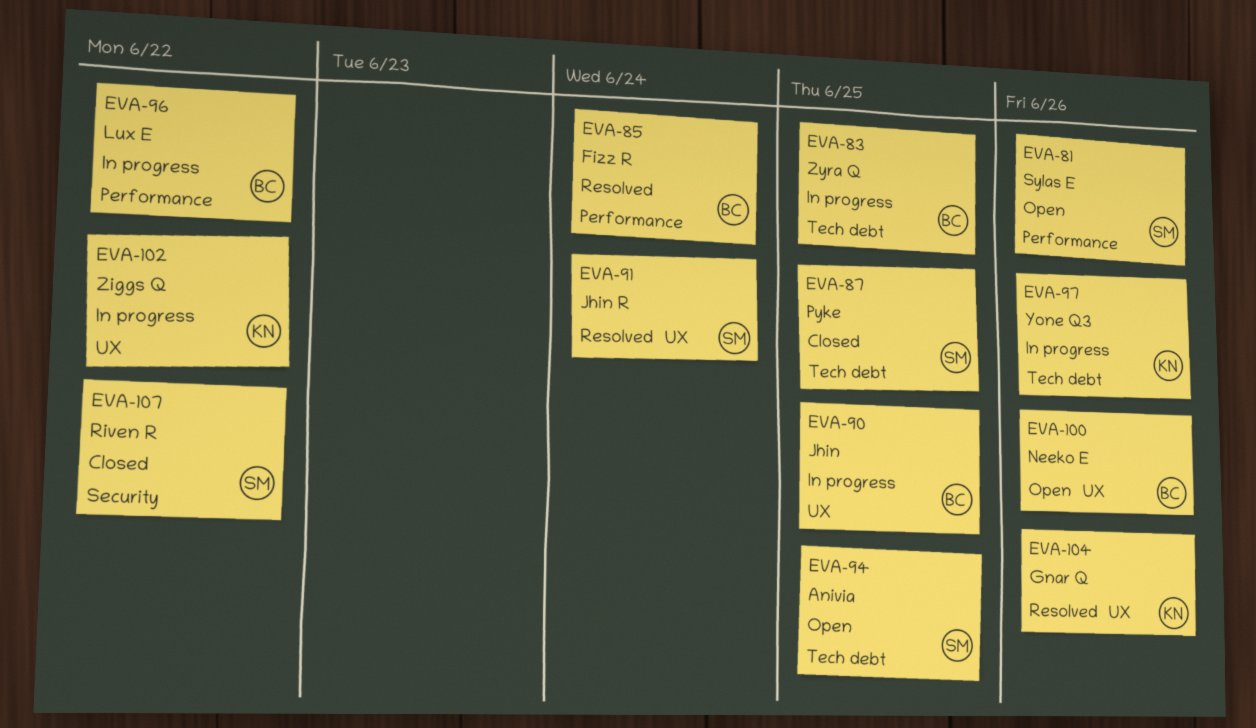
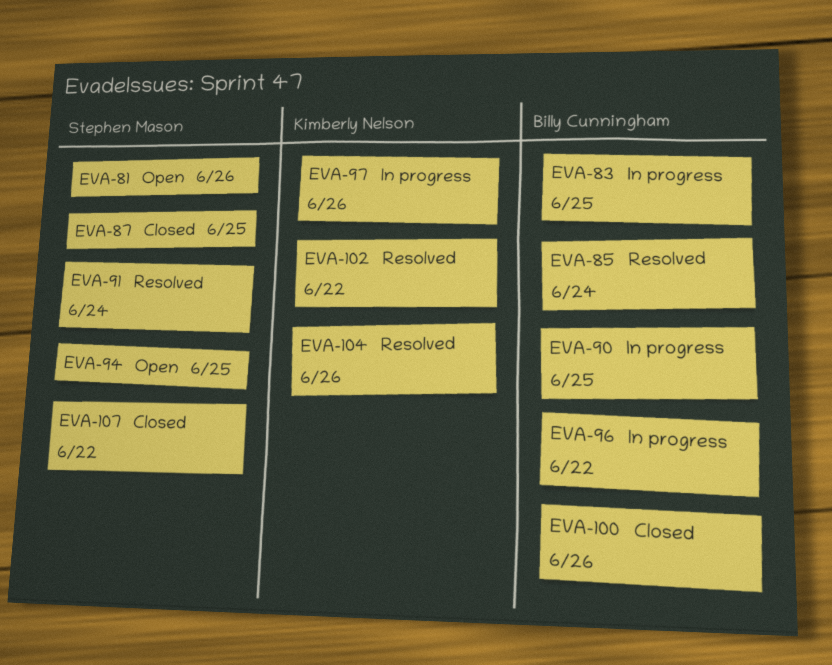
EVA-100, status: Open -> Closed
EVA-102, status: In progress -> Resolved

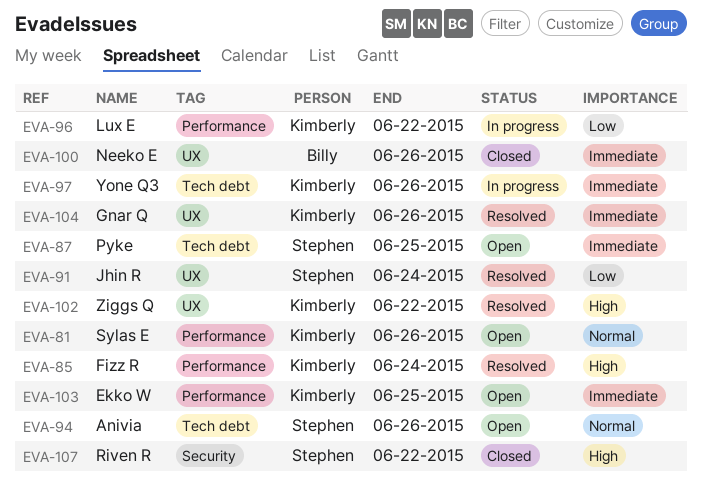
EVA-81, owner: Stephen Mason -> Kimberly Nelson
EVA-83: present -> none
EVA-85, owner: Billy Cunningham -> Kimberly Nelson
EVA-87, status: Closed -> Open
EVA-90: present -> none
EVA-94, due: Jun 25 -> Jun 26
EVA-96, owner: Billy Cunningham -> Kimberly Nelson
EVA-103: none -> present

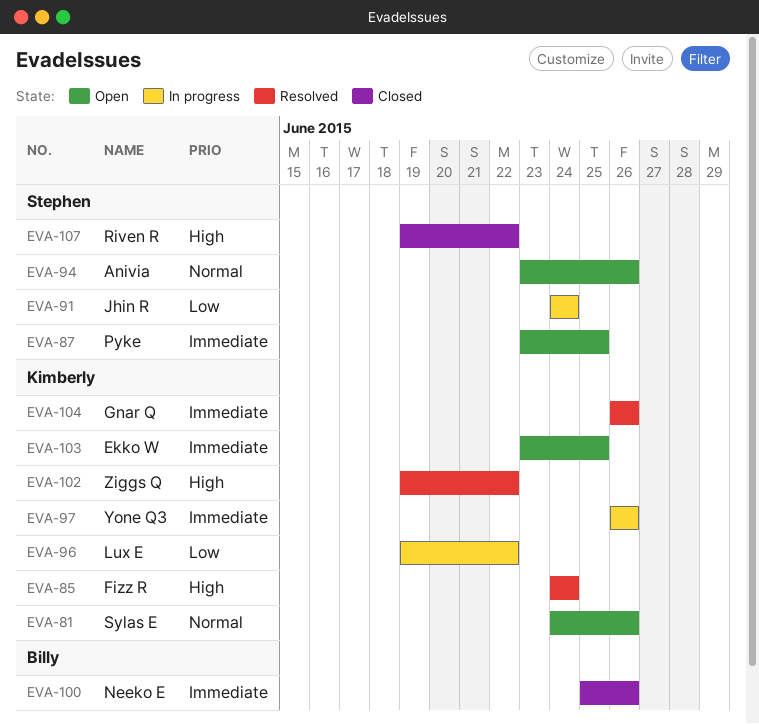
EVA-91, status: Resolved -> In progress

